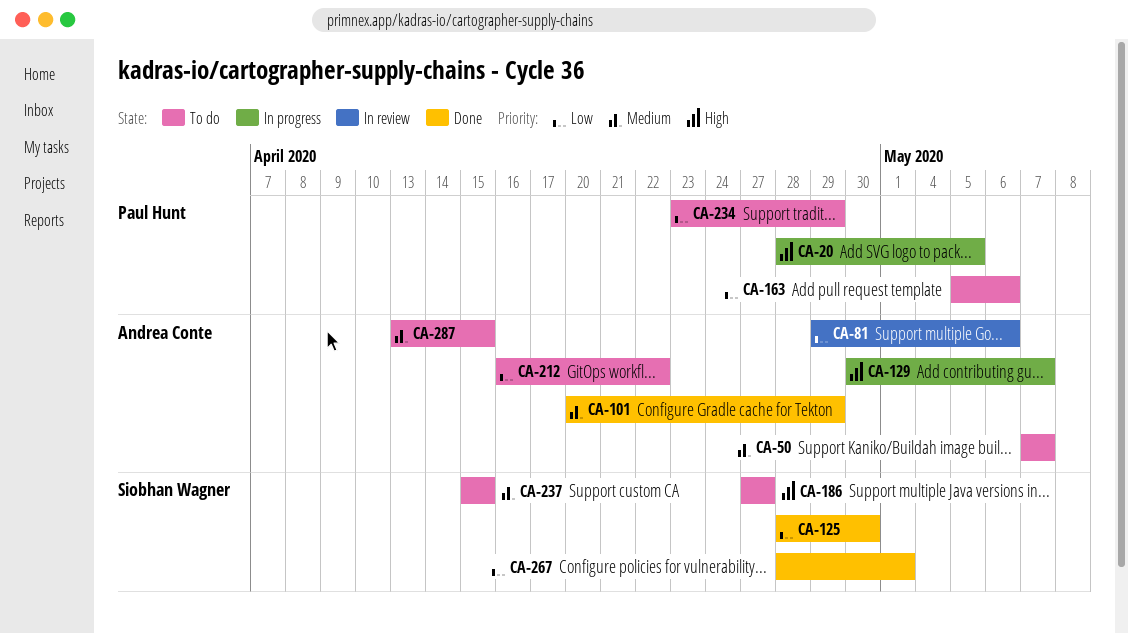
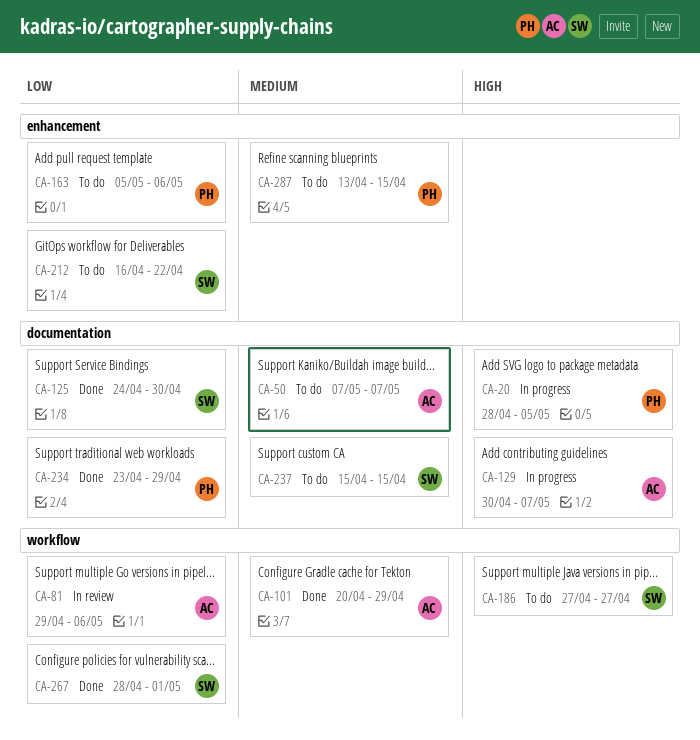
CA-125, start: Apr 28 -> Apr 24
CA-212, owner: Andrea Conte -> Siobhan Wagner
CA-234, status: To do -> Done
CA-287, owner: Andrea Conte -> Paul Hunt

